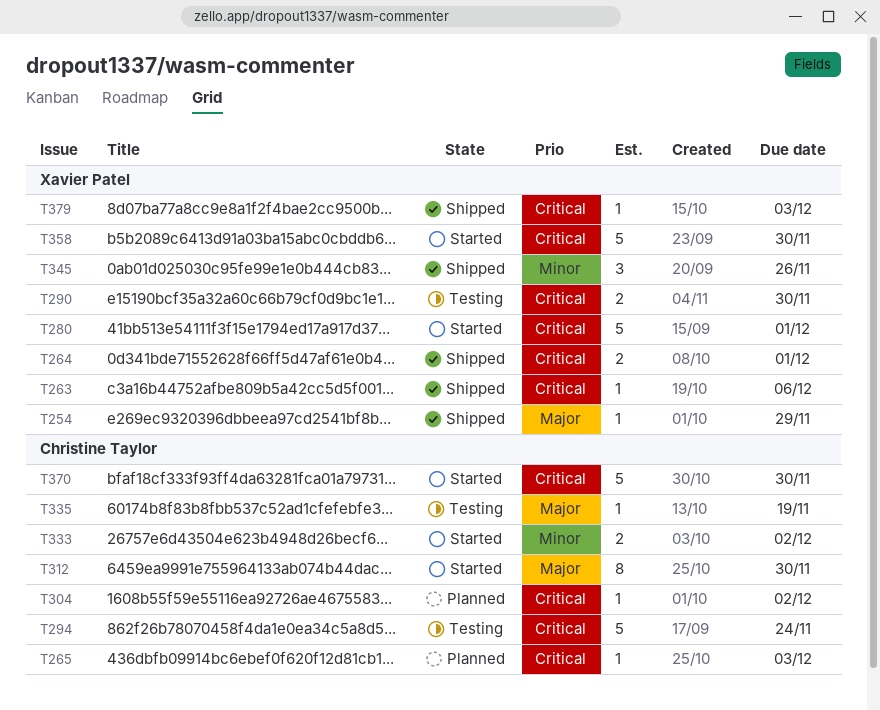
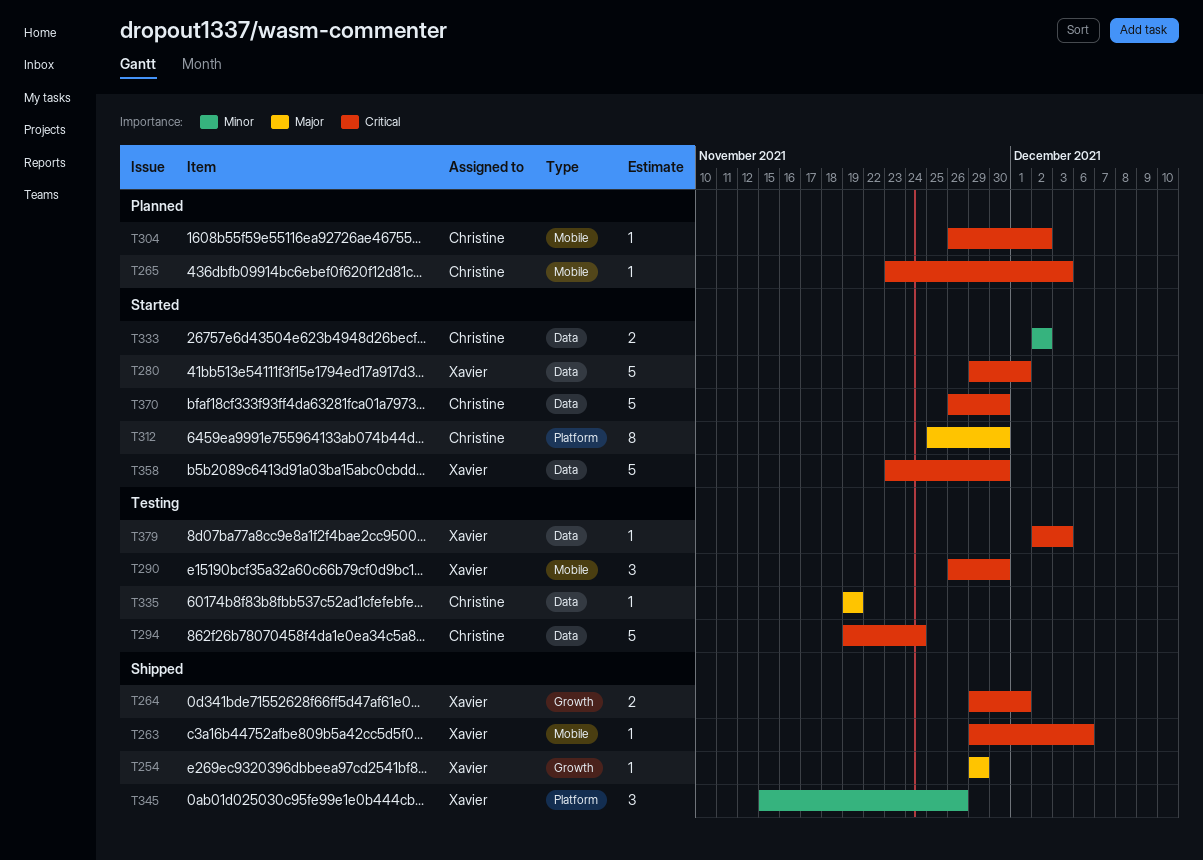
T290, estimate: 2 -> 3
T379, status: Shipped -> Testing

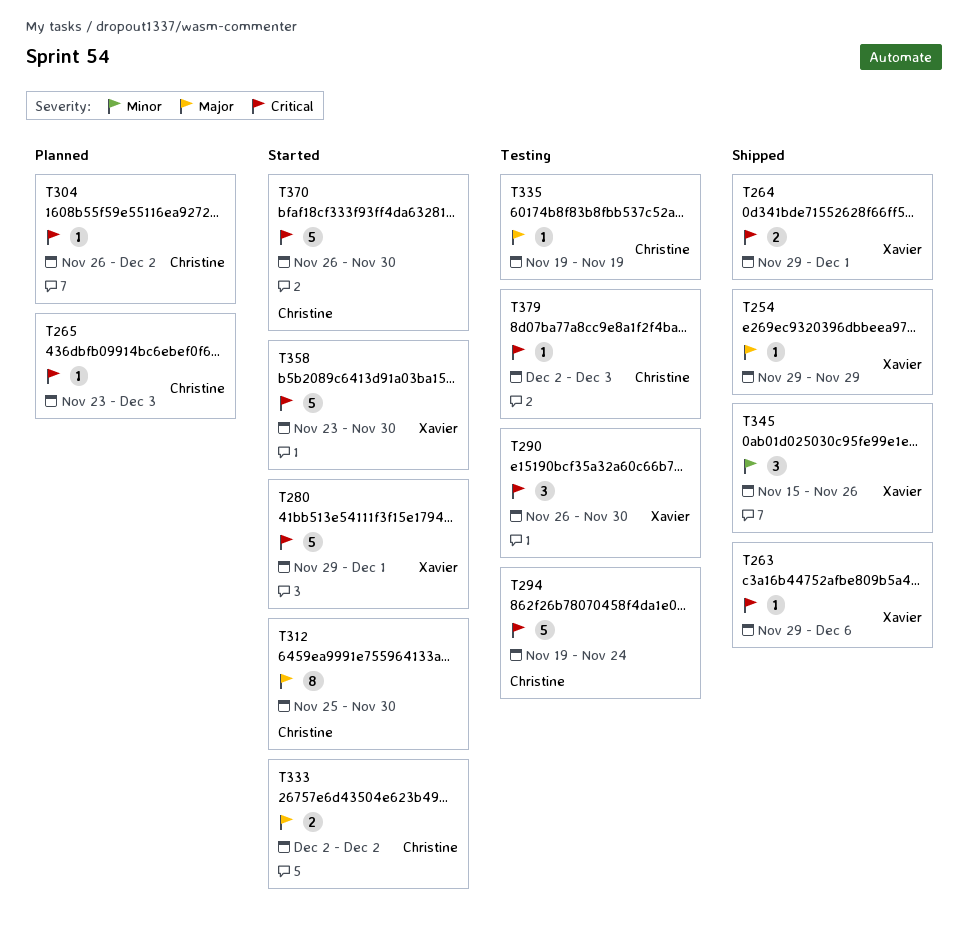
T333, priority: Minor -> Major
T379, owner: Xavier -> Christine

